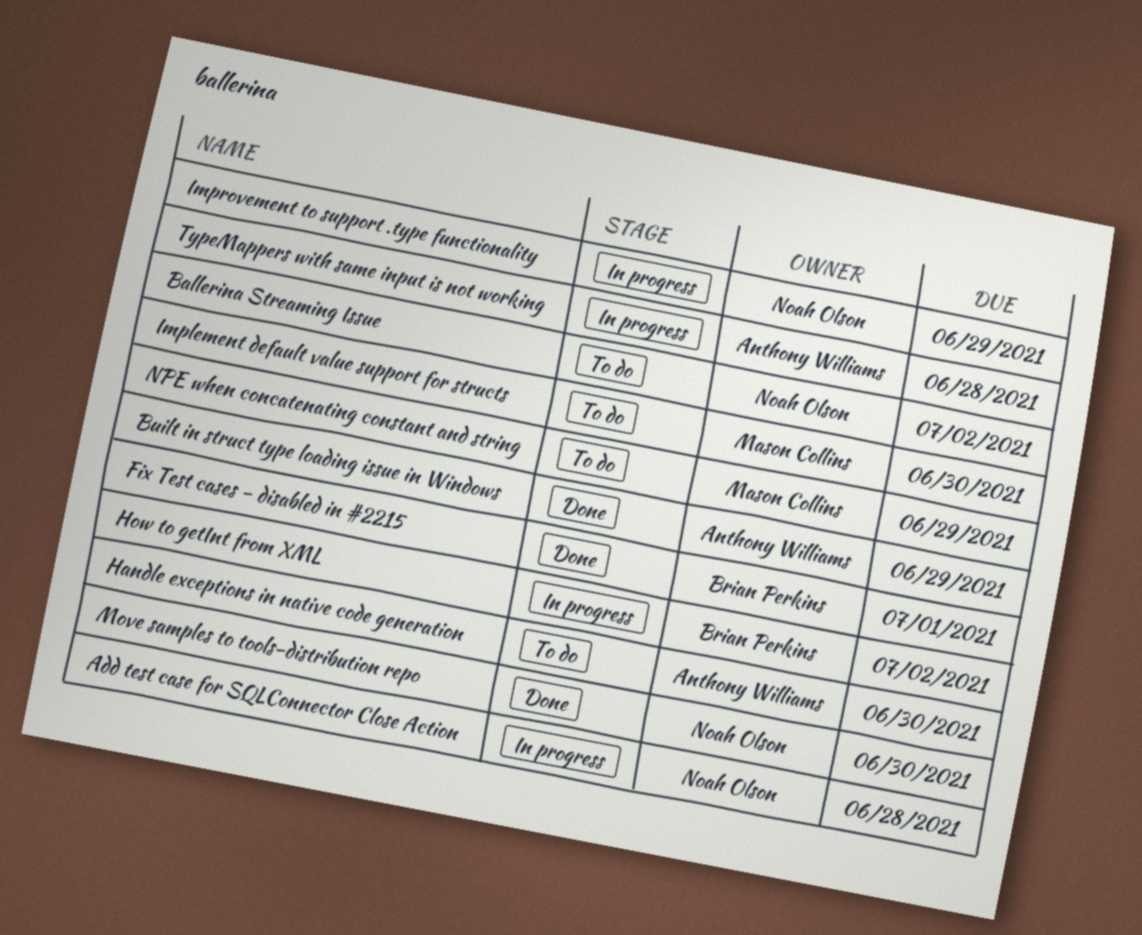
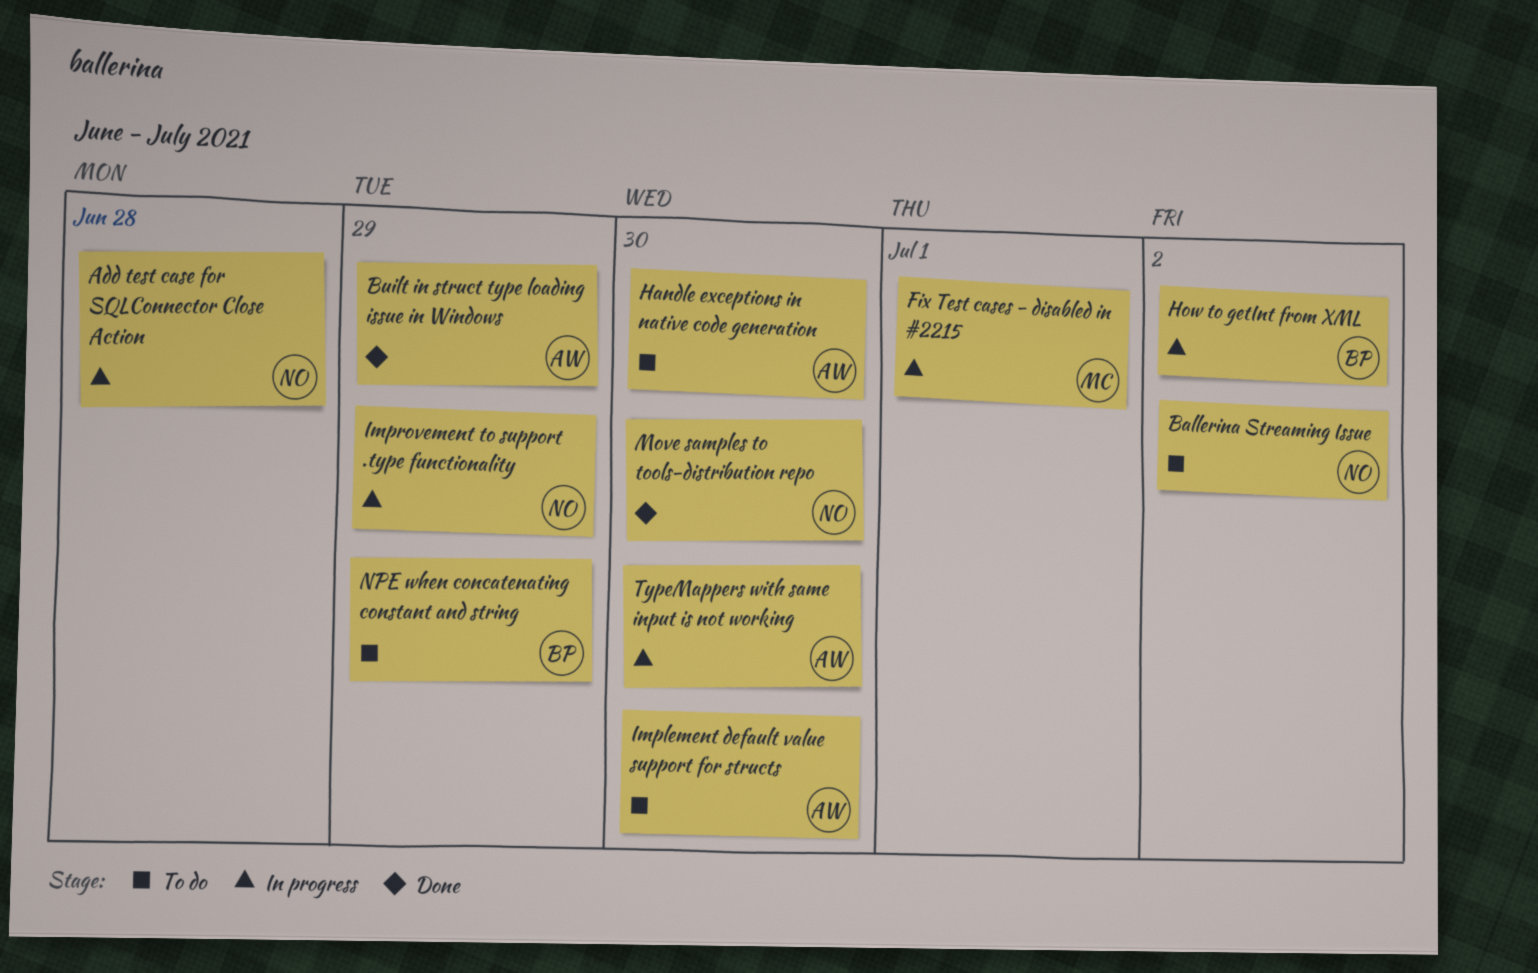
Fix Test cases - disabled in #2215, status: Done -> In progress
Fix Test cases - disabled in #2215, owner: Brian Perkins -> Mason Collins
Implement default value support for structs, owner: Mason Collins -> Anthony Williams
NPE when concatenating constant and string, owner: Mason Collins -> Brian Perkins
TypeMappers with same input is not working, due: Jun 28 -> Jun 30

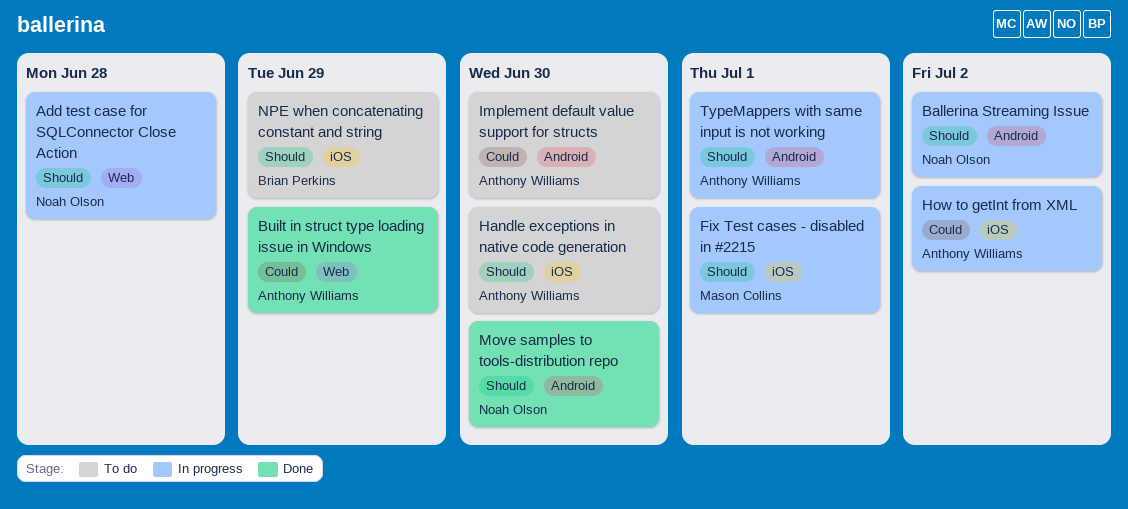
Ballerina Streaming Issue, status: To do -> In progress
How to getInt from XML, owner: Brian Perkins -> Anthony Williams
Improvement to support .type functionality: present -> none
TypeMappers with same input is not working, due: Jun 30 -> Jul 1

